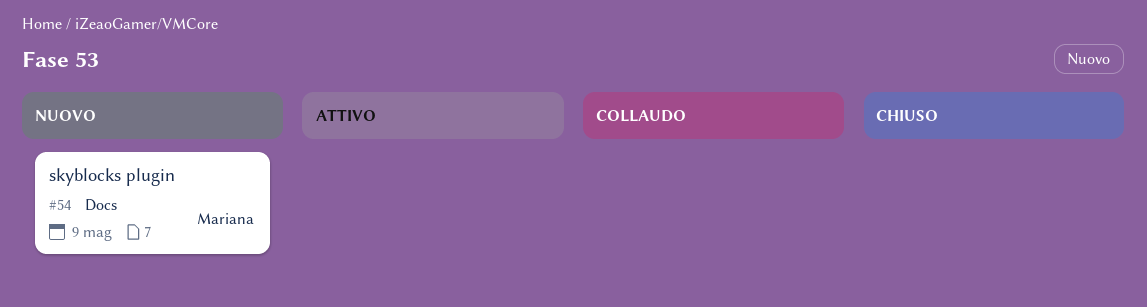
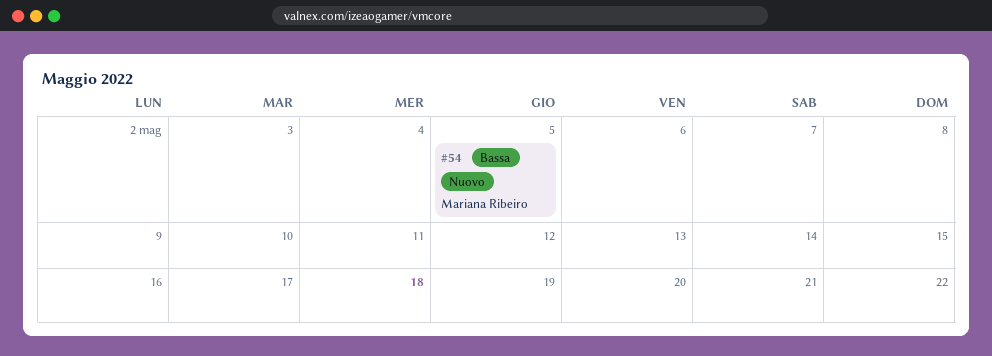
#54, due: May 9 -> May 5

